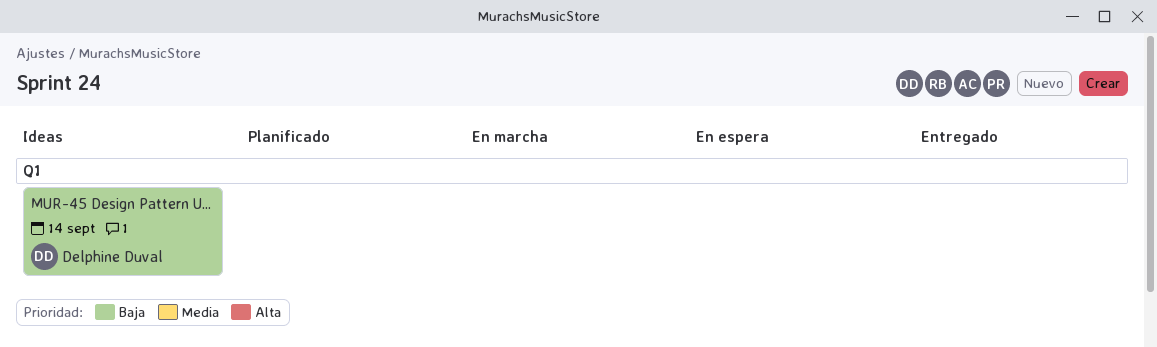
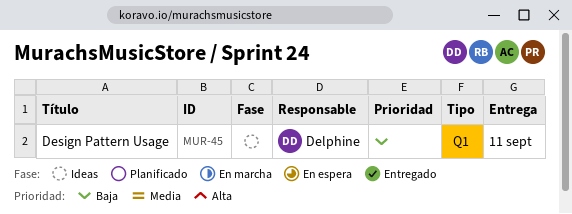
MUR-45, due: Sep 14 -> Sep 11

